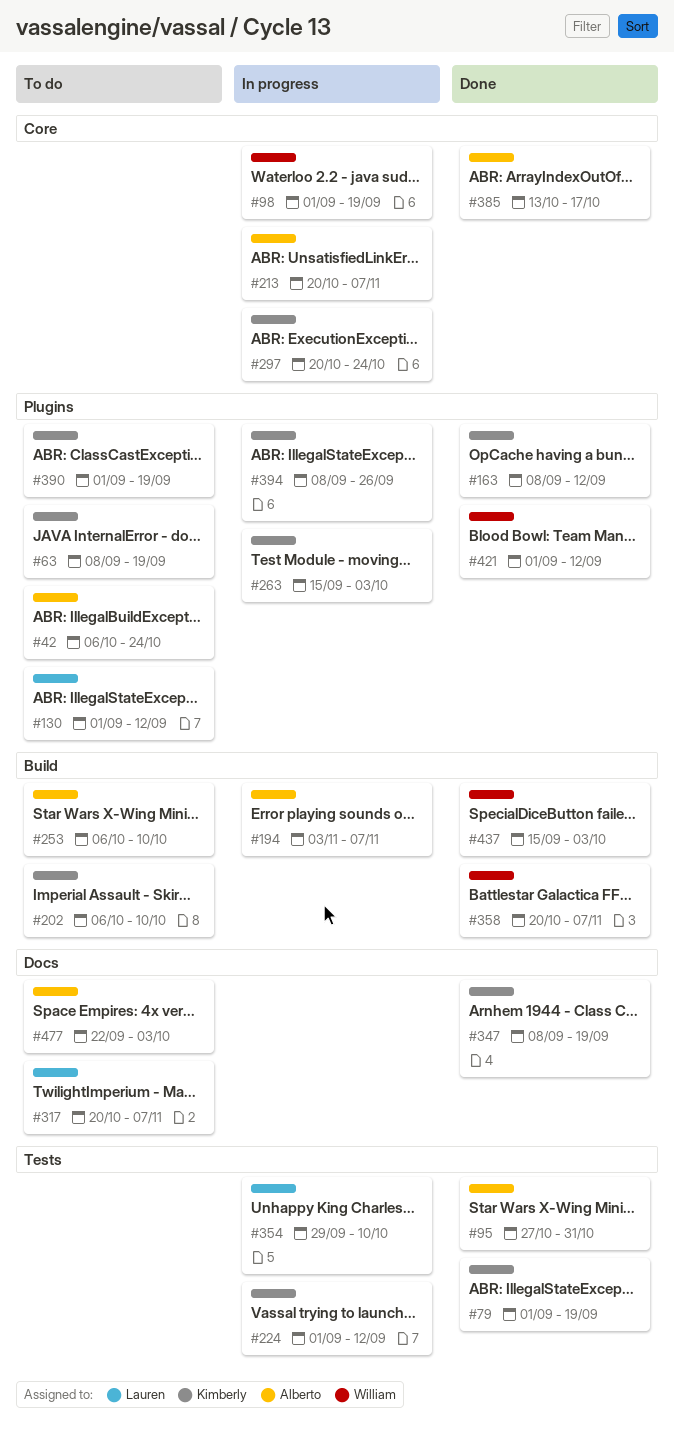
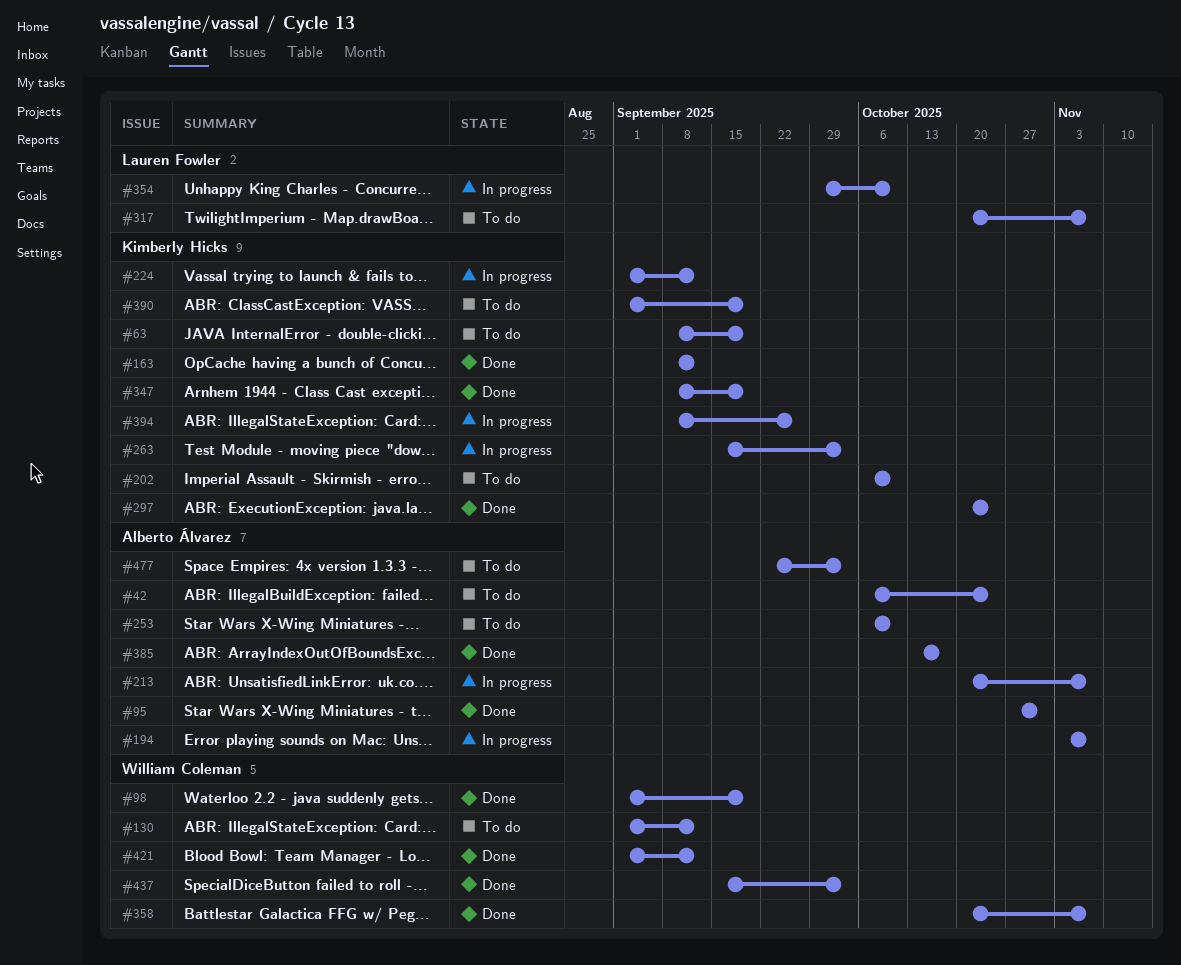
#79: present -> none
#98, status: In progress -> Done
#130, owner: Lauren Fowler -> William Coleman
#297, status: In progress -> Done

